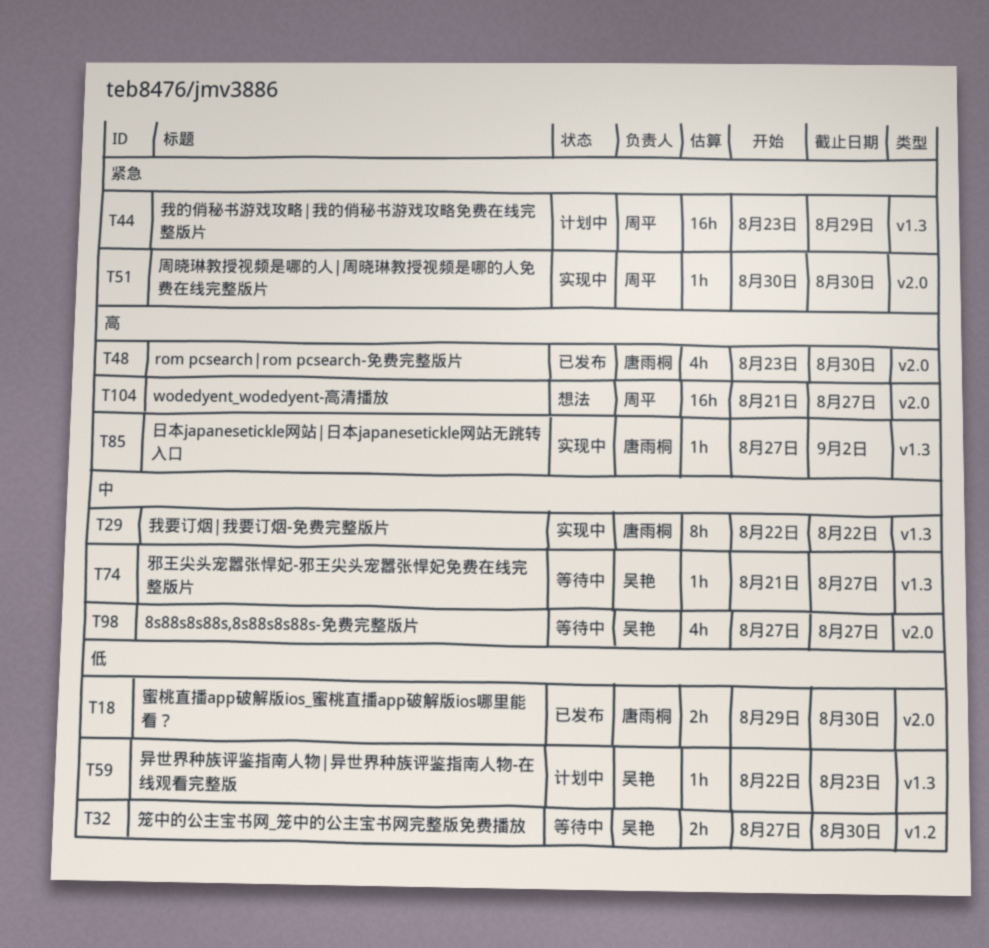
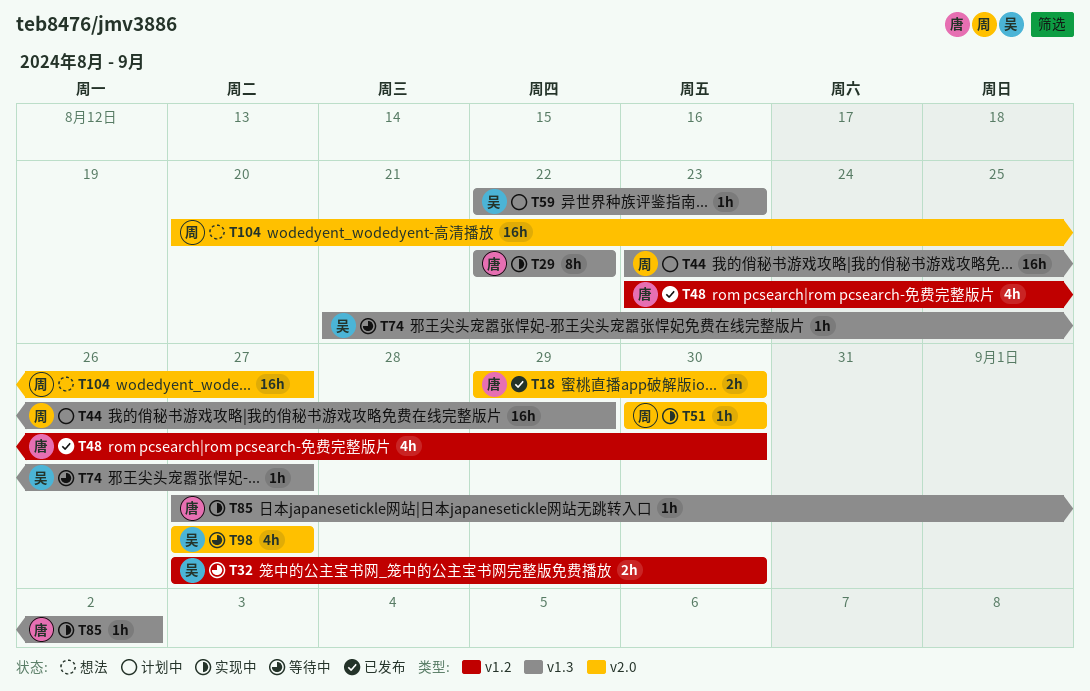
T48, label: v2.0 -> v1.2
T104, start: Aug 21 -> Aug 20

